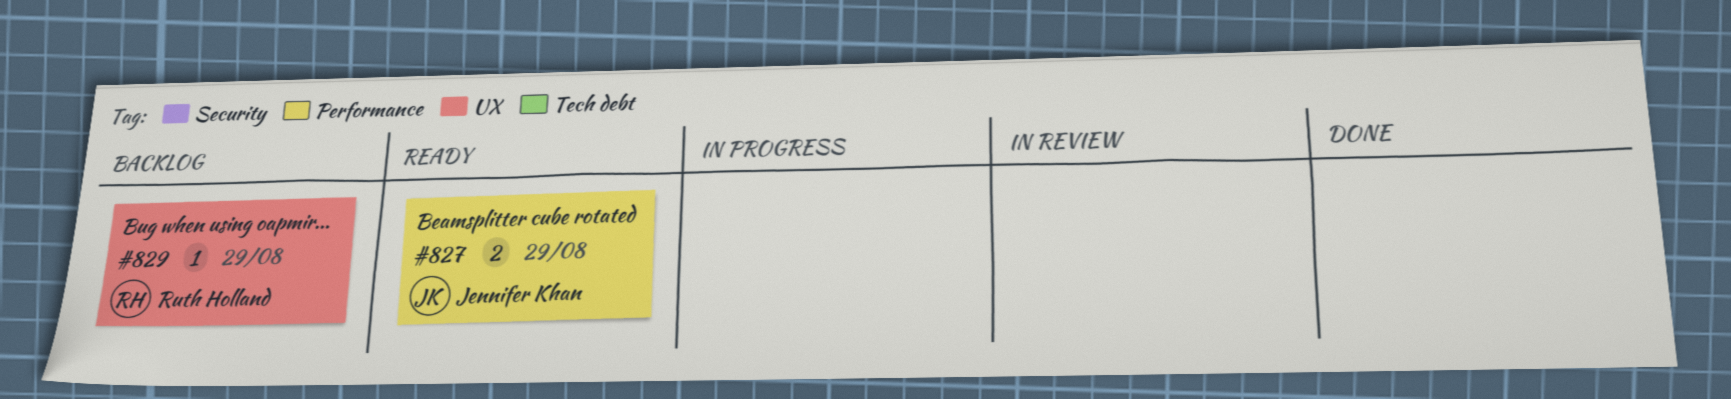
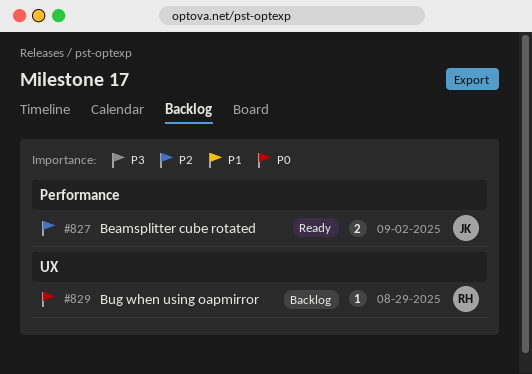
#827, due: Aug 29 -> Sep 2

